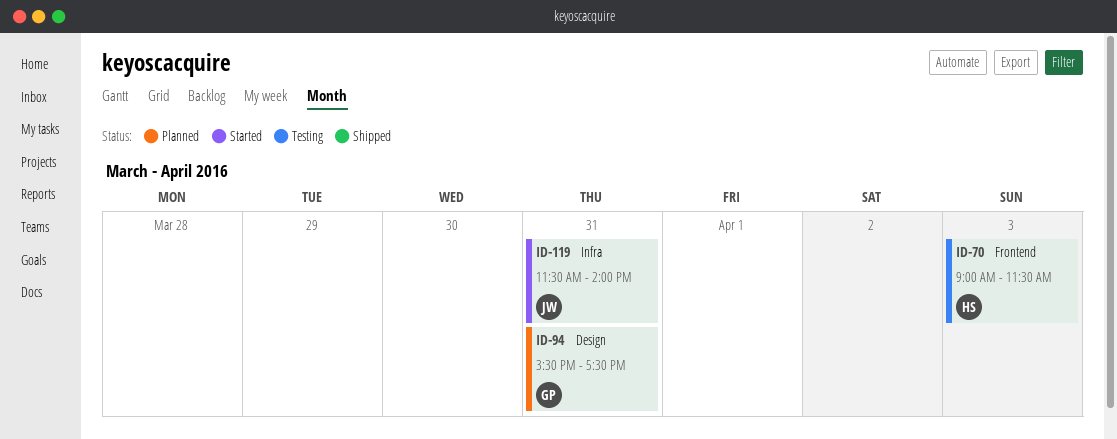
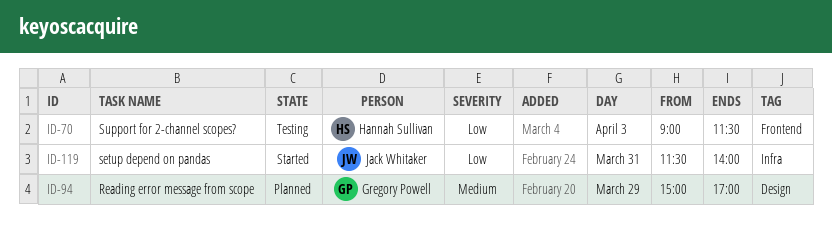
ID-94, day: Mar 31 -> Mar 29
ID-94, begins: 15:30 -> 15:00
ID-94, ends: 17:30 -> 17:00

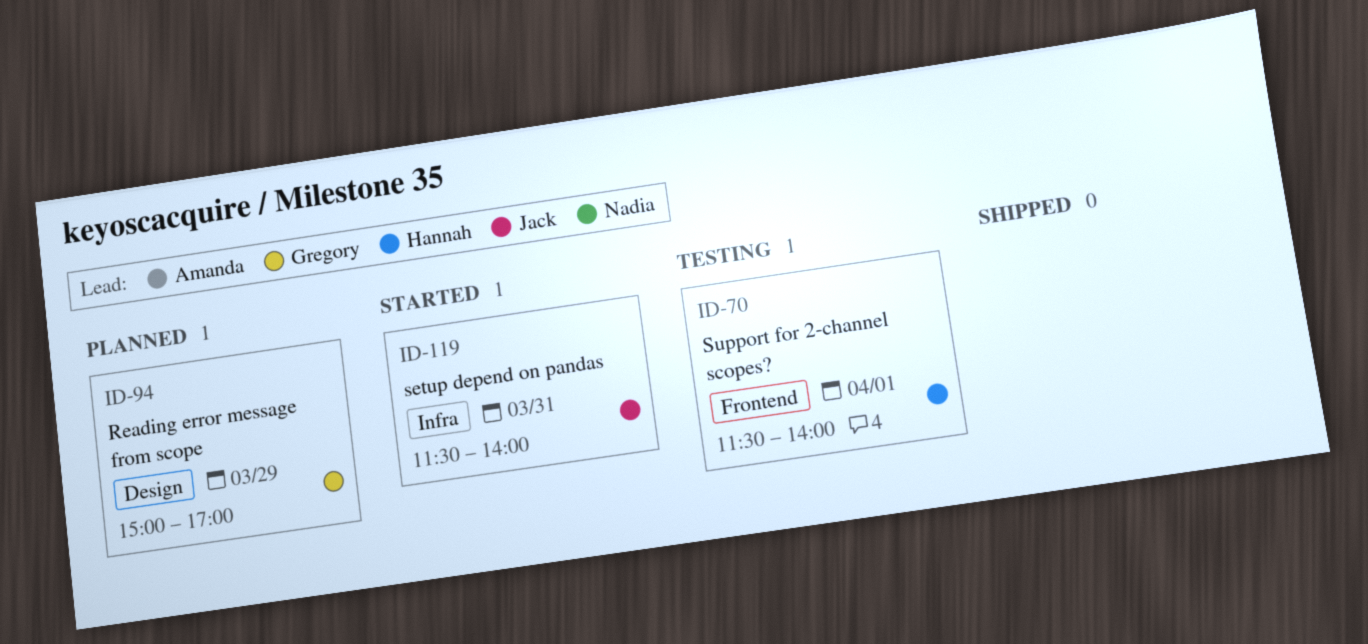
ID-70, day: Apr 3 -> Apr 1
ID-70, begins: 09:00 -> 11:30
ID-70, ends: 11:30 -> 14:00

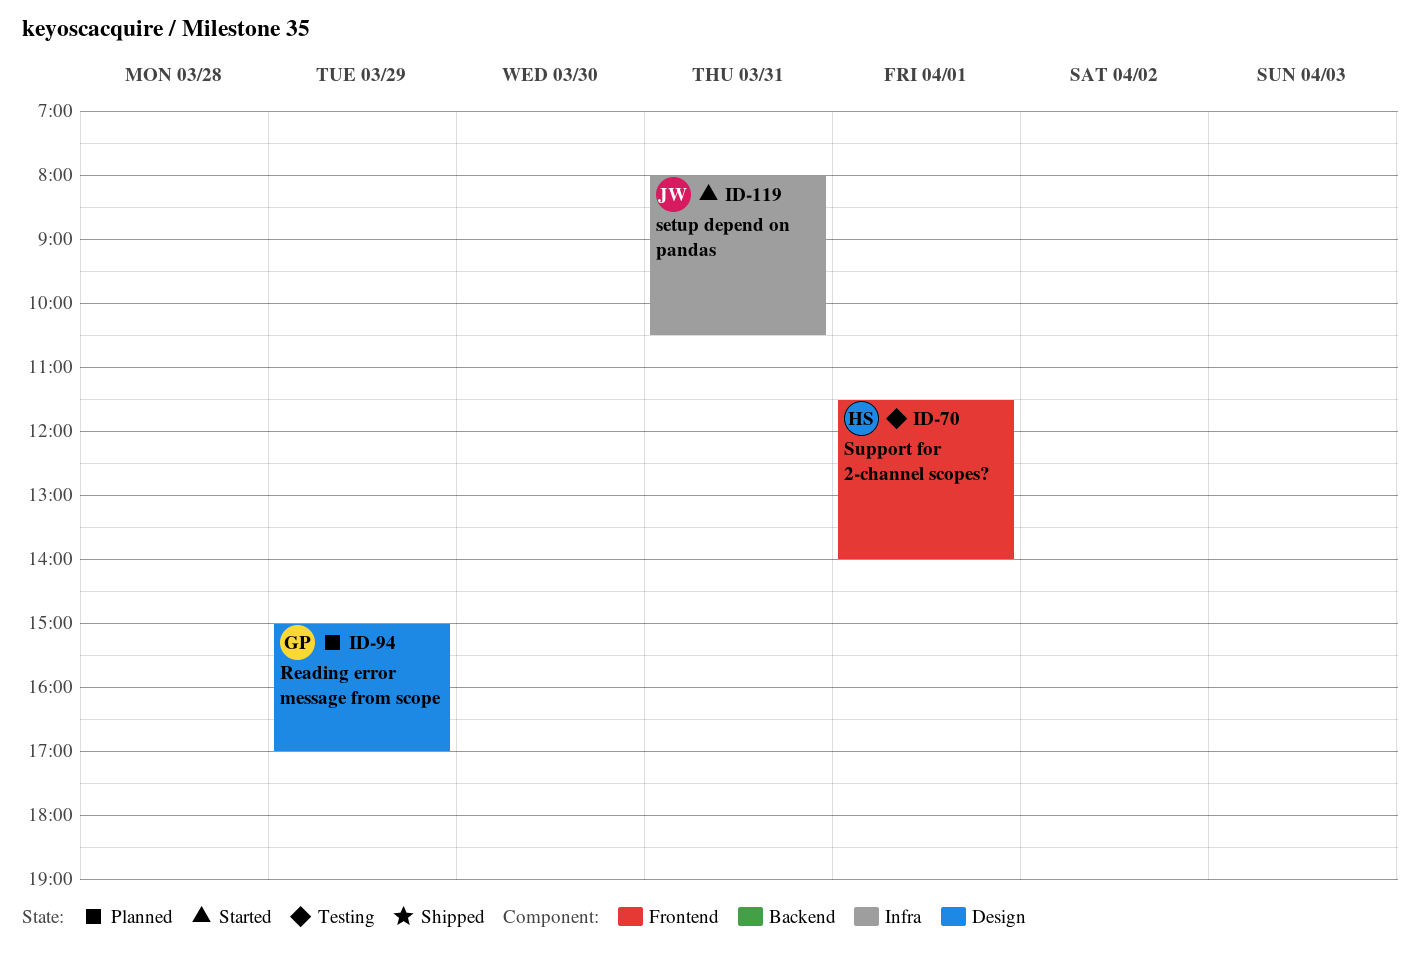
ID-119, begins: 11:30 -> 08:00
ID-119, ends: 14:00 -> 10:30

